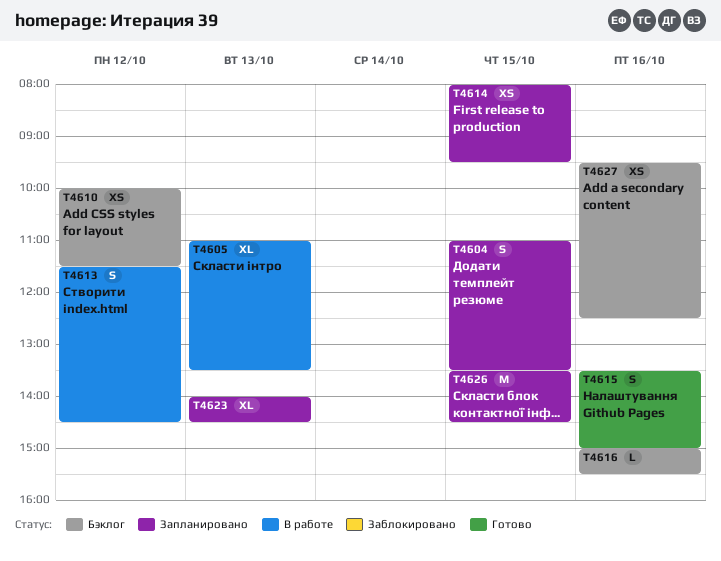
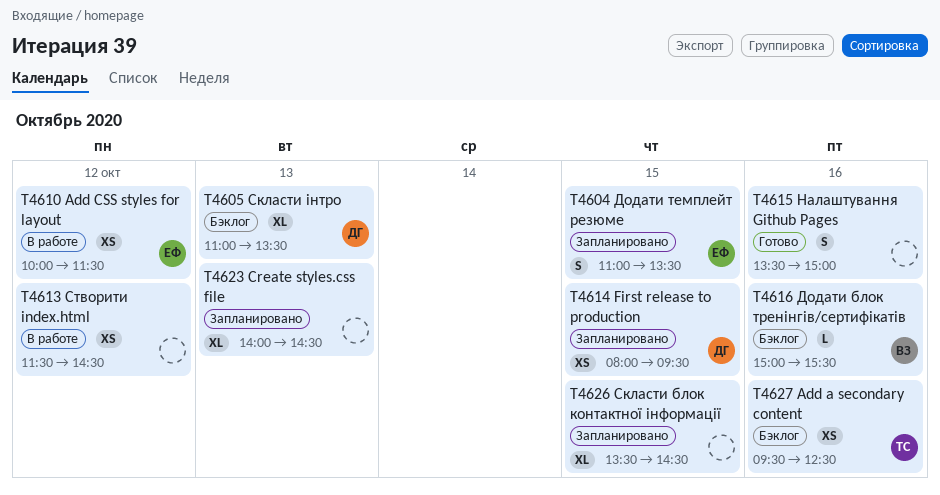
T4605, status: В работе -> Бэклог
T4610, status: Бэклог -> В работе
T4613, estimate: S -> XS
T4626, estimate: M -> XL

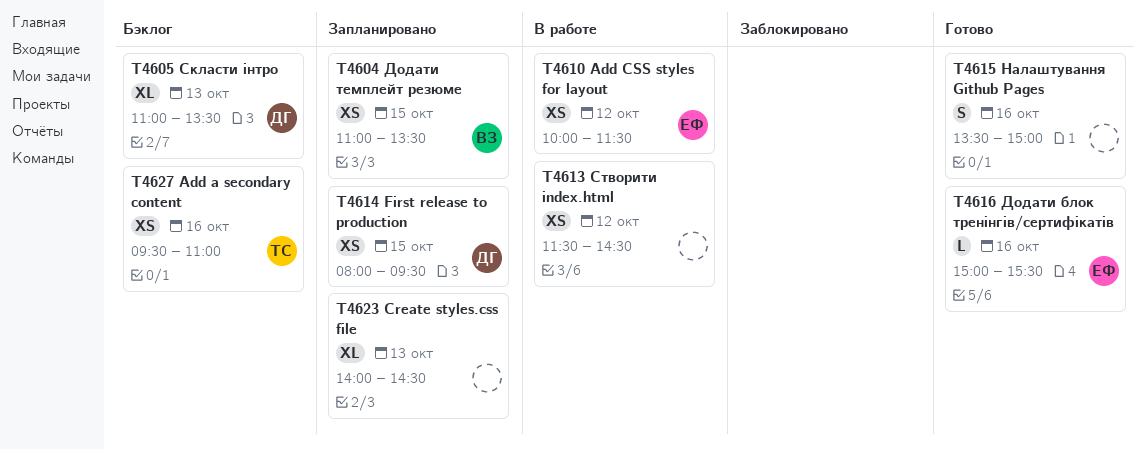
T4604, owner: ЕФ -> ВЗ
T4604, estimate: S -> XS
T4616, status: Бэклог -> Готово
T4616, owner: ВЗ -> ЕФ
T4626: present -> none
T4627, ends: 12:30 -> 11:00

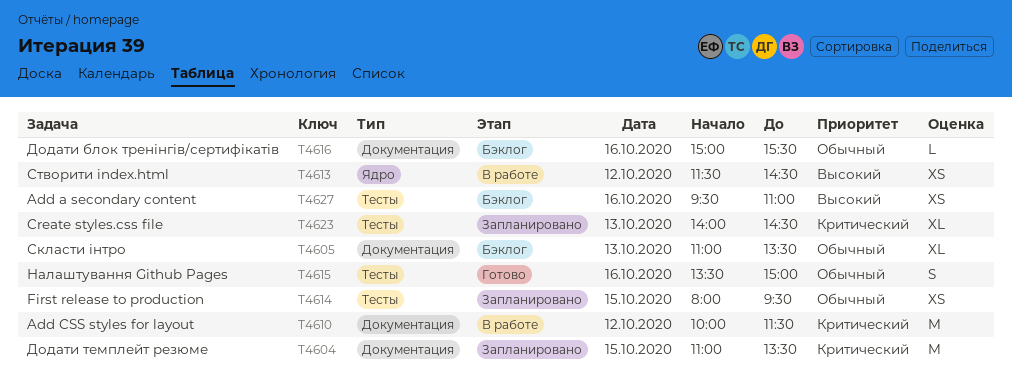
T4604, estimate: XS -> M
T4610, estimate: XS -> M
T4616, status: Готово -> Бэклог

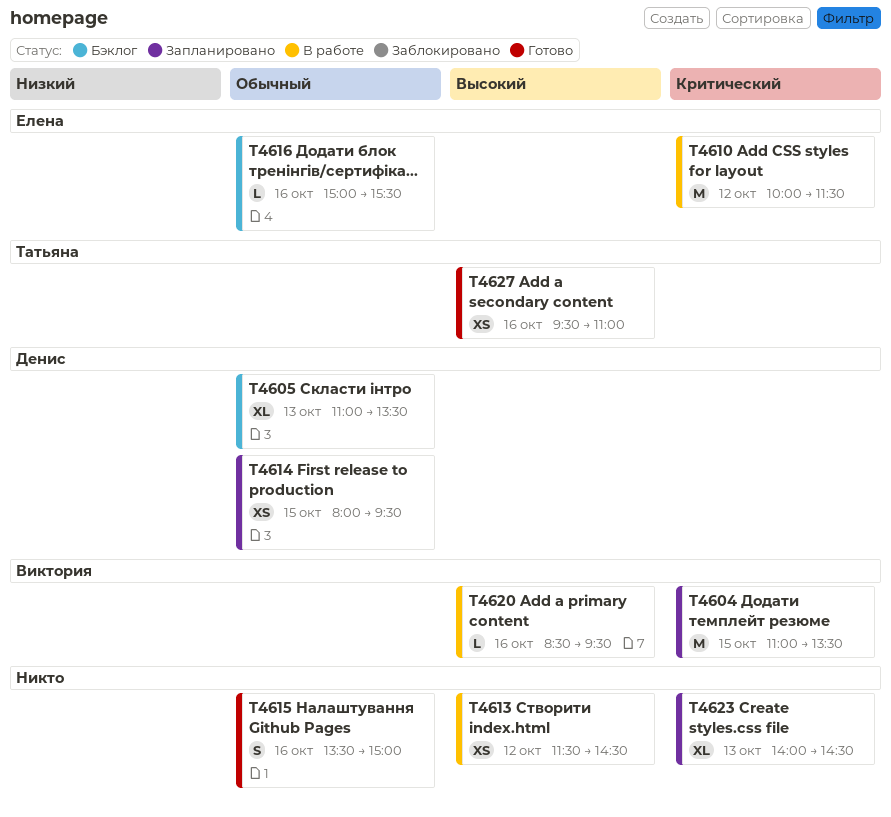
T4620: none -> present
T4627, status: Бэклог -> Готово

